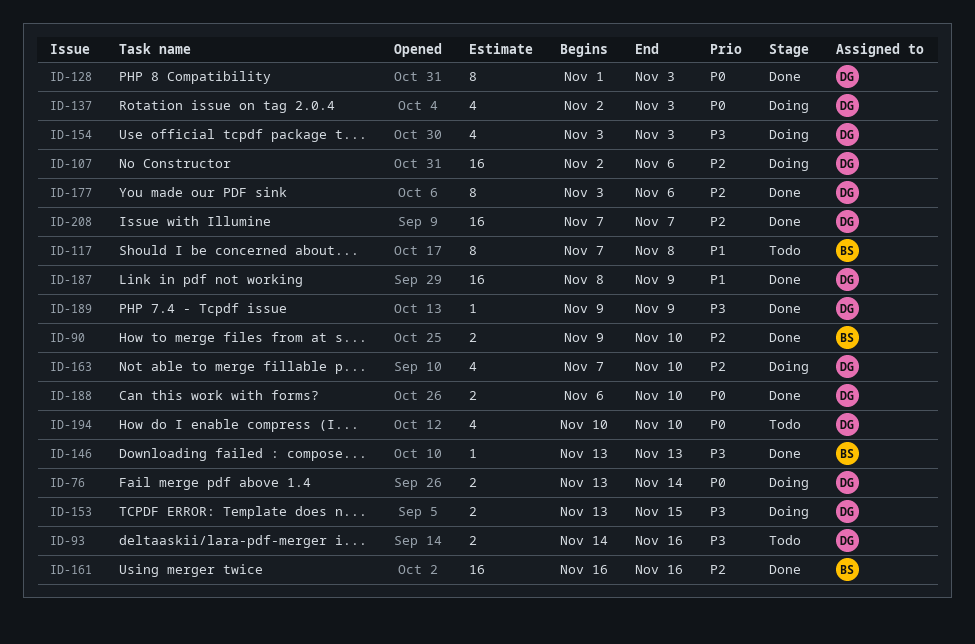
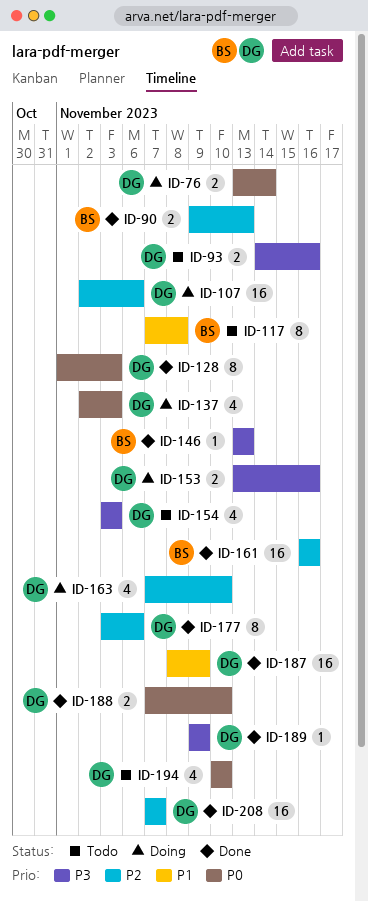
ID-90, due: Nov 10 -> Nov 13
ID-153, due: Nov 15 -> Nov 16
ID-154, status: Doing -> Todo
ID-188, start: Nov 6 -> Nov 7

